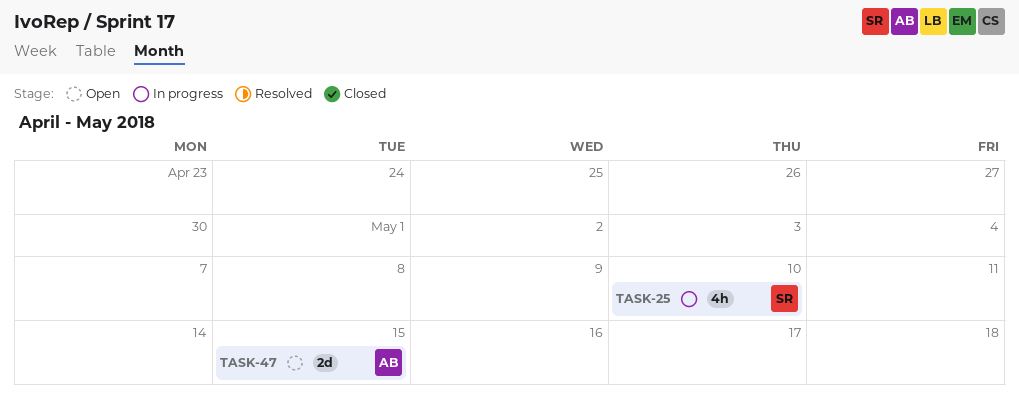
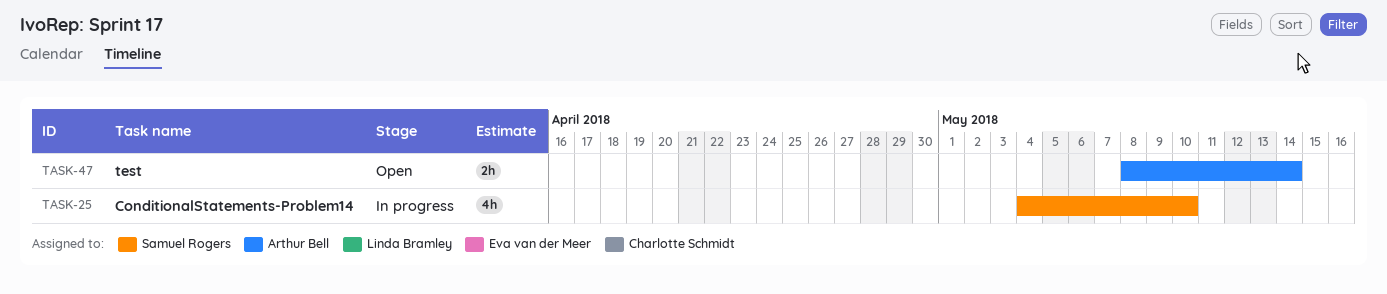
TASK-47, estimate: 2d -> 2h
TASK-47, due: May 15 -> May 14

